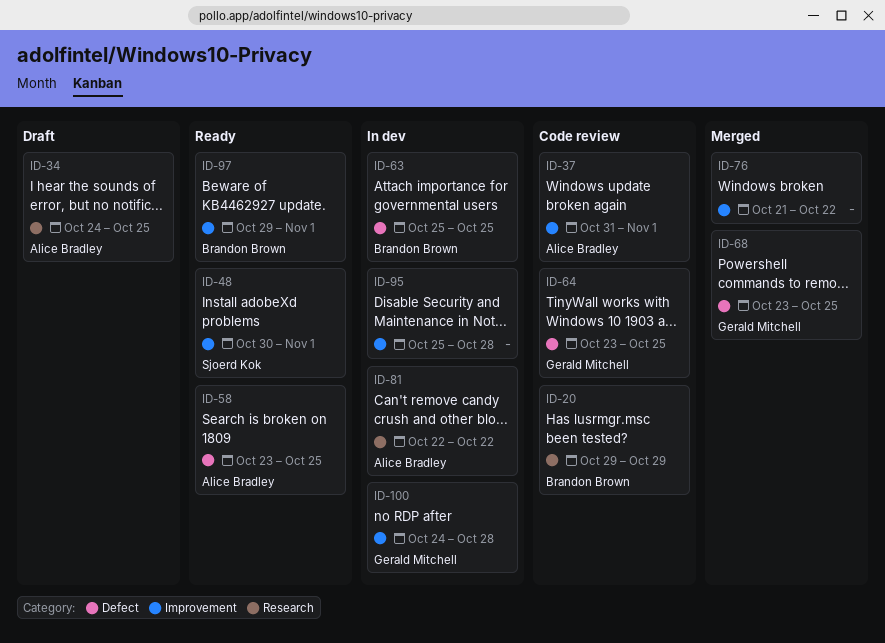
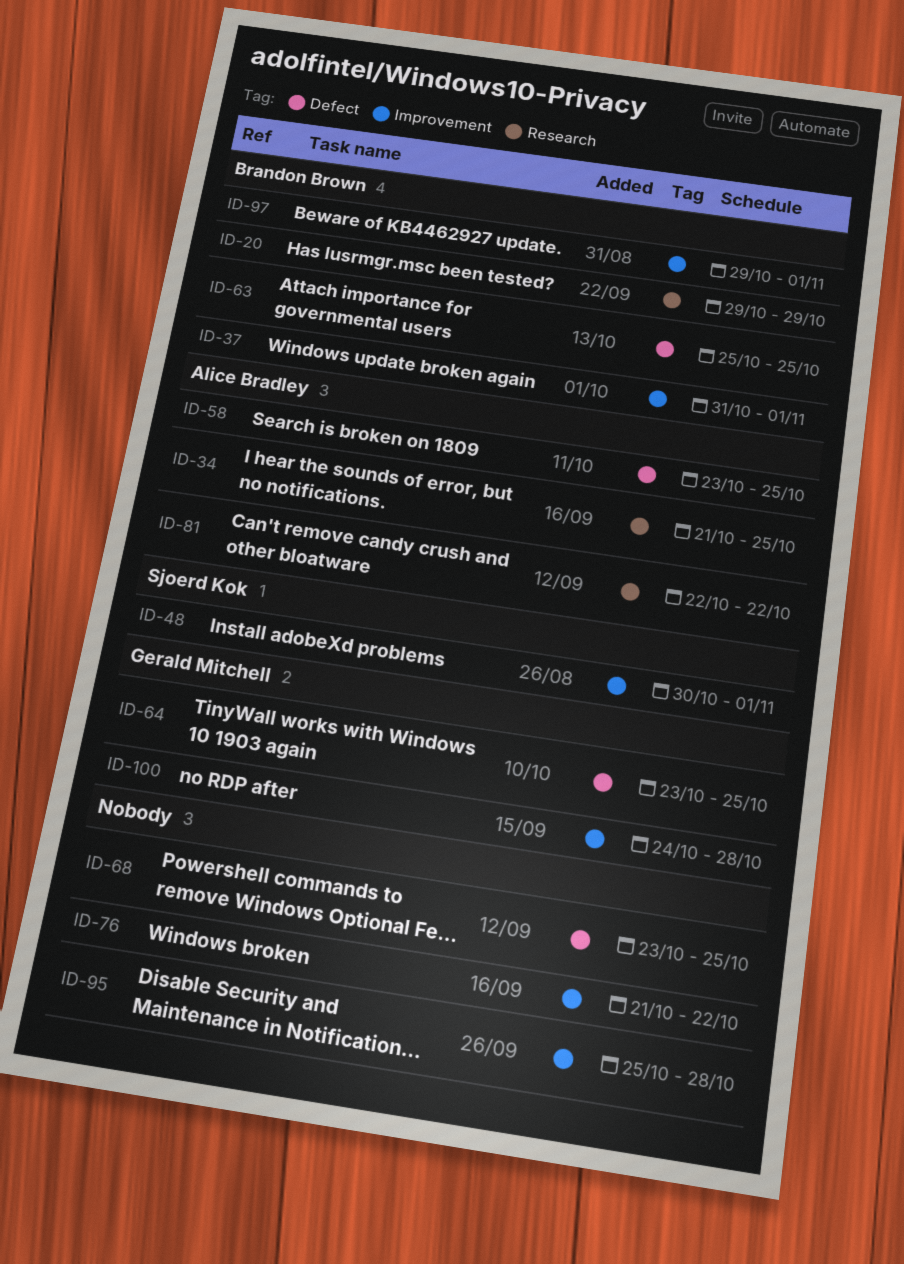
ID-34, start: Oct 24 -> Oct 21
ID-37, owner: Alice Bradley -> Brandon Brown
ID-68, owner: Gerald Mitchell -> none

